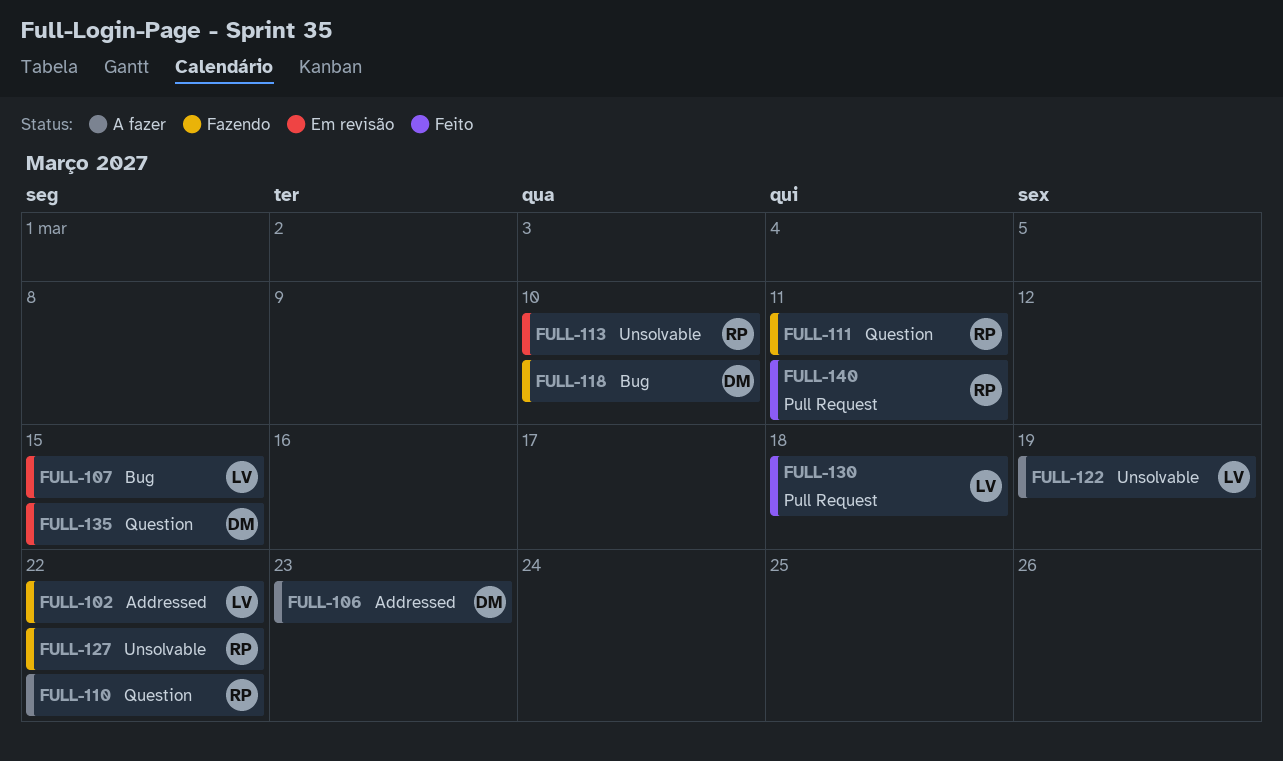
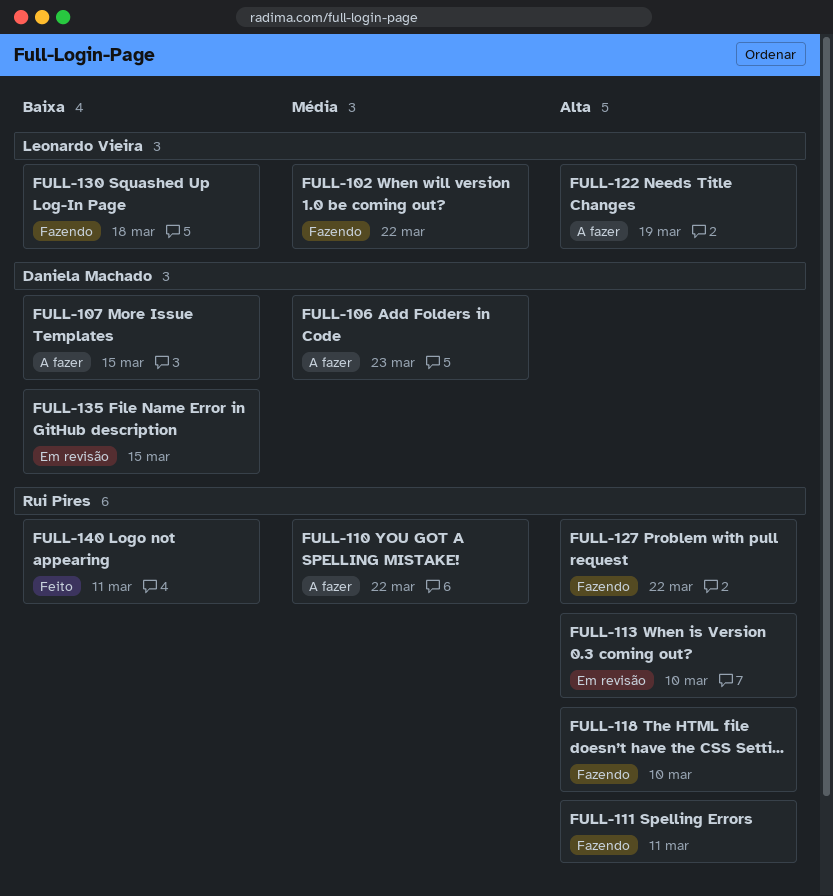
FULL-107, status: Em revisão -> A fazer
FULL-107, owner: Leonardo Vieira -> Daniela Machado
FULL-118, owner: Daniela Machado -> Rui Pires
FULL-130, status: Feito -> Fazendo

